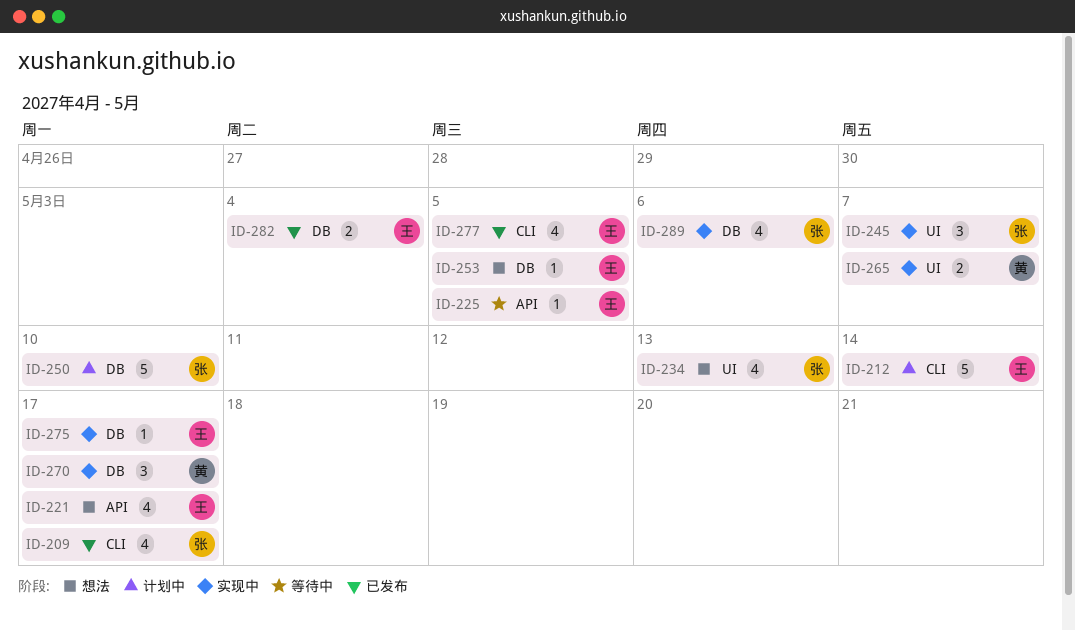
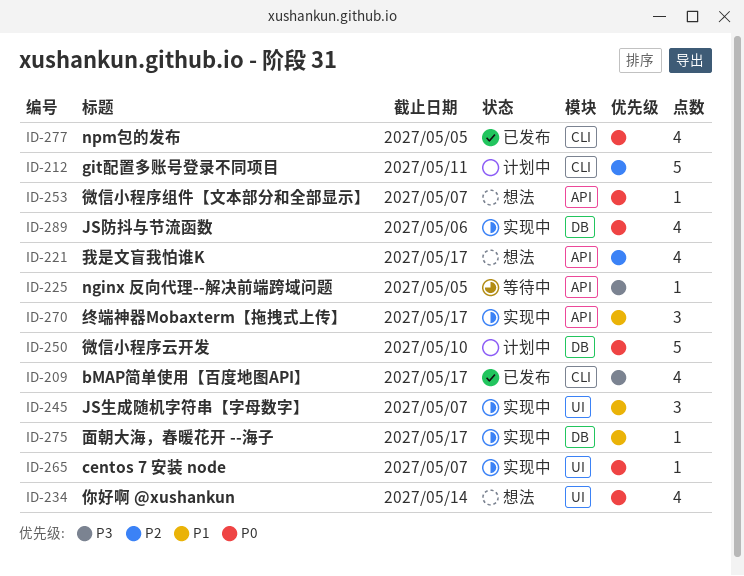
ID-212, due: May 14 -> May 11
ID-234, due: May 13 -> May 14
ID-253, label: DB -> API
ID-253, due: May 5 -> May 7
ID-265, estimate: 2 -> 1
ID-270, label: DB -> API
ID-282: present -> none

